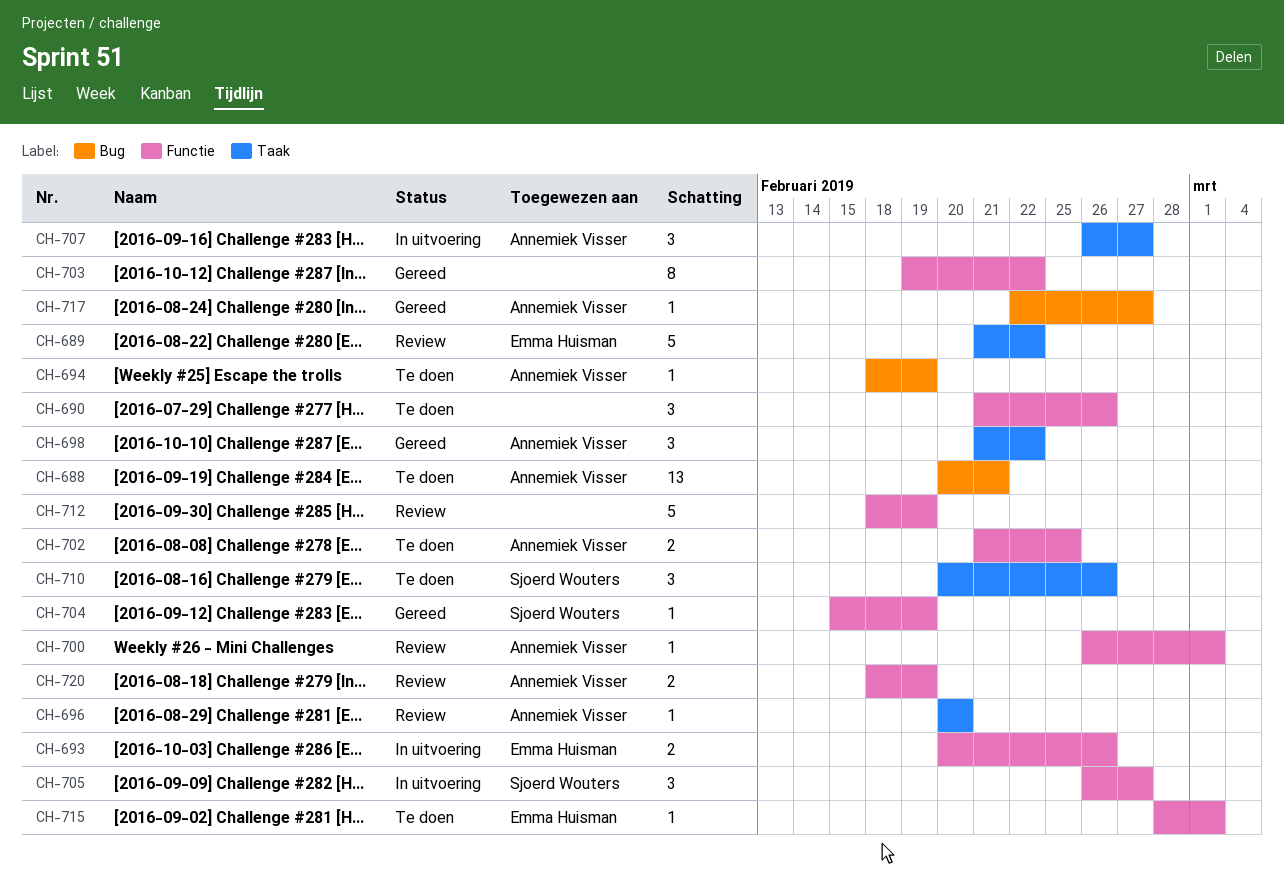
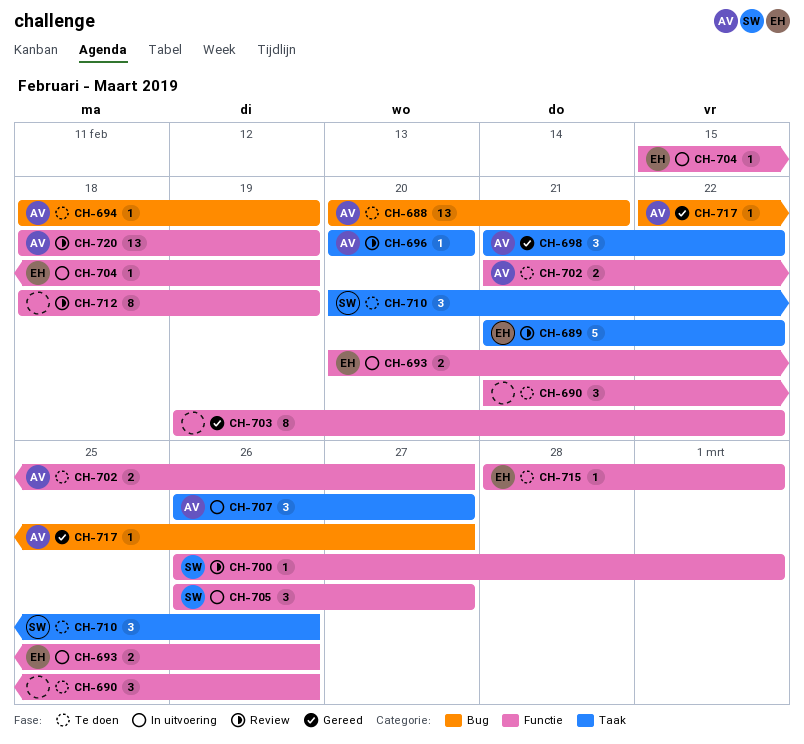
CH-700, owner: Annemiek Visser -> Sjoerd Wouters
CH-702, due: Feb 25 -> Feb 27
CH-704, status: Gereed -> In uitvoering
CH-704, owner: Sjoerd Wouters -> Emma Huisman
CH-712, estimate: 5 -> 8
CH-720, estimate: 2 -> 13

